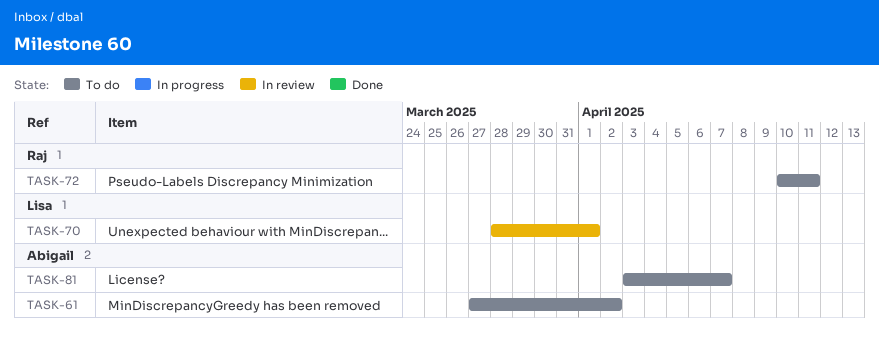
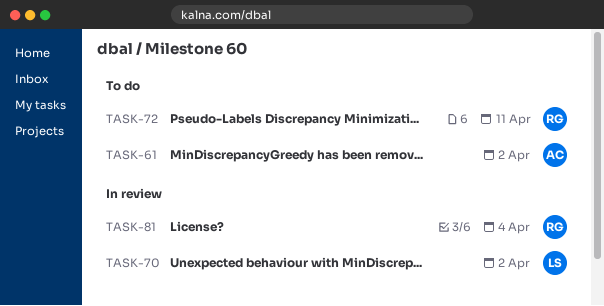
TASK-70, due: Apr 1 -> Apr 2
TASK-81, status: To do -> In review
TASK-81, owner: Abigail -> Raj
TASK-81, due: Apr 7 -> Apr 4

